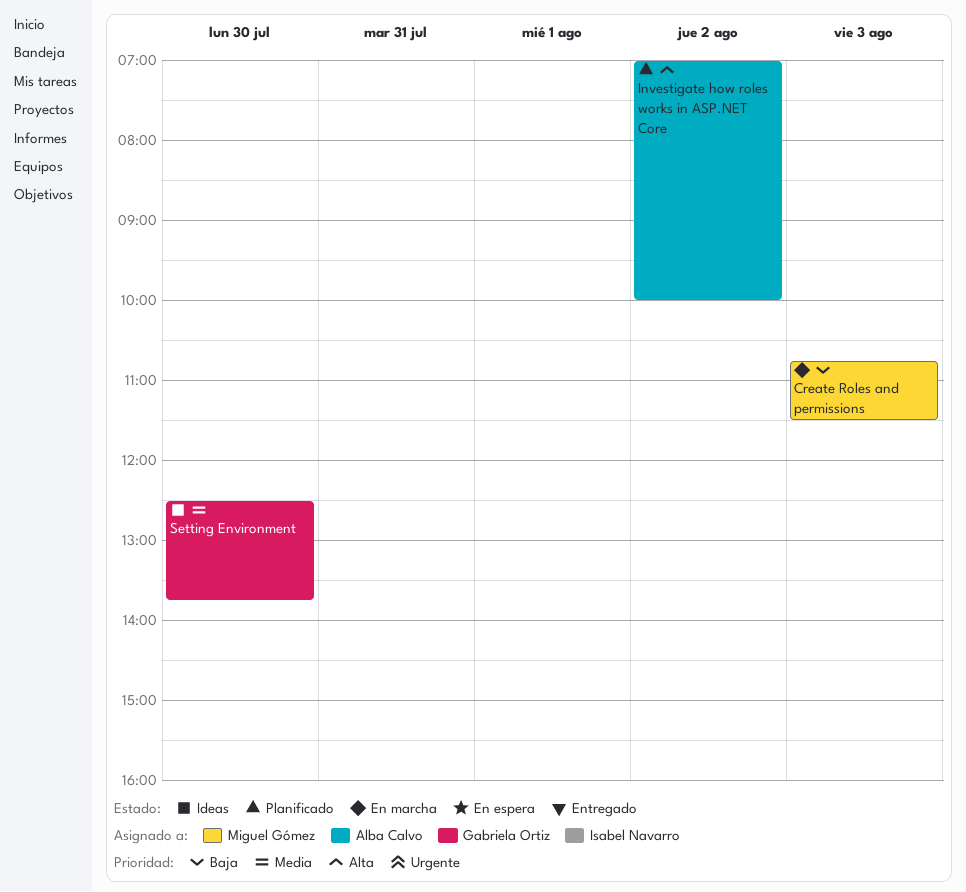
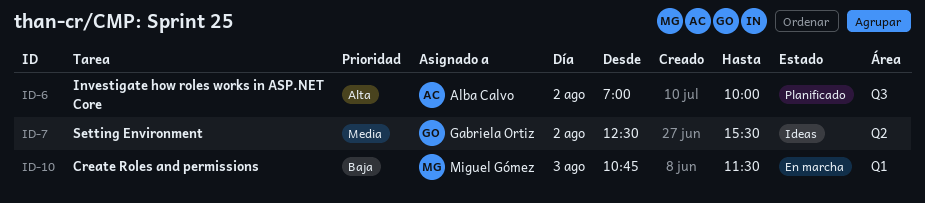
Setting Environment, day: Jul 30 -> Aug 2
Setting Environment, ends: 13:45 -> 15:30

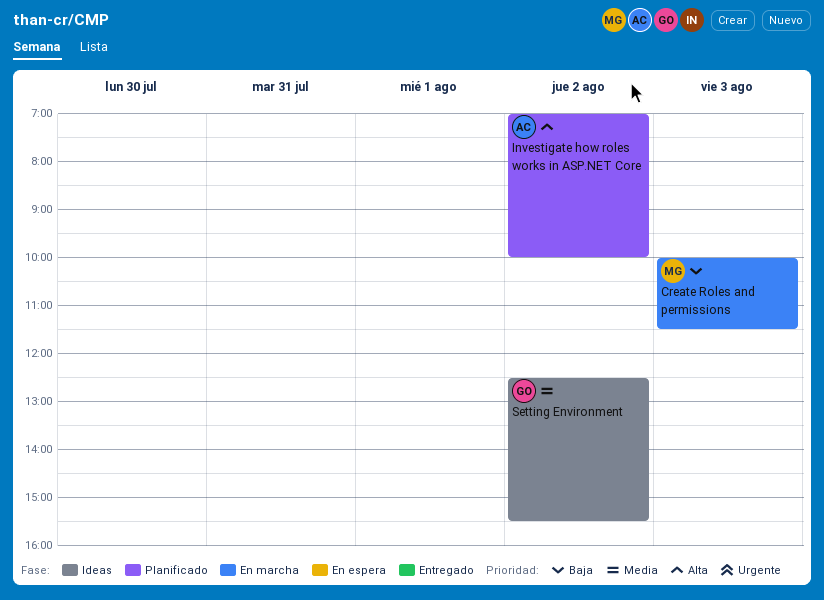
Create Roles and permissions, begins: 10:45 -> 10:00

